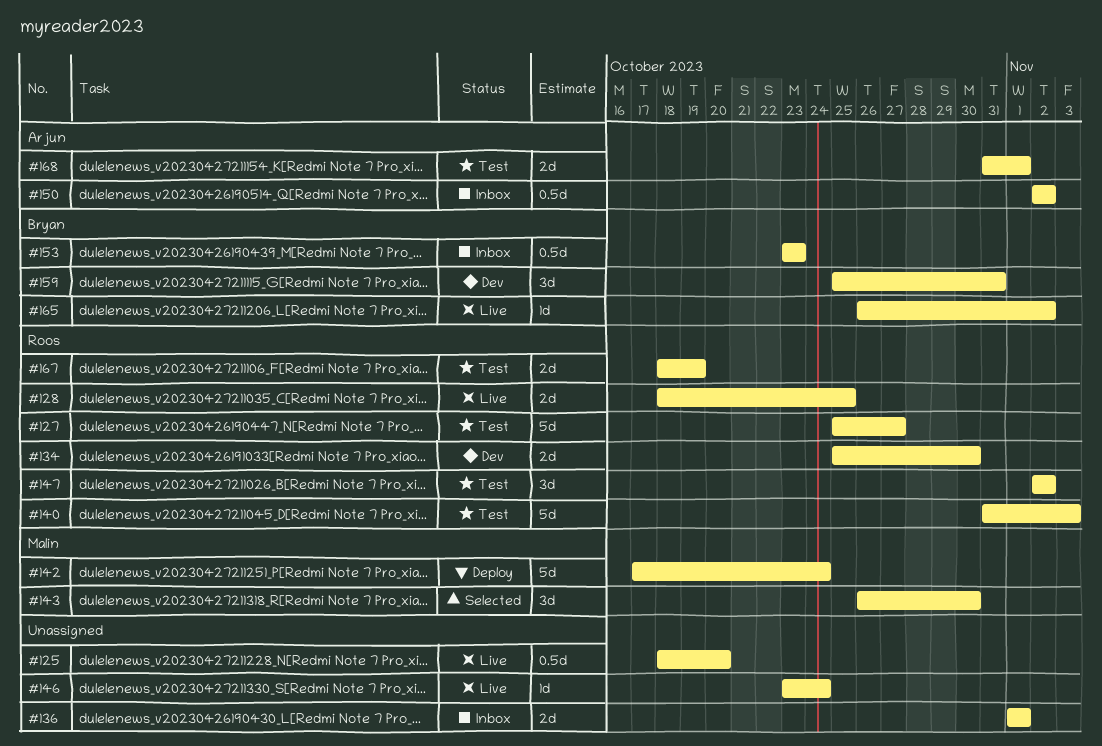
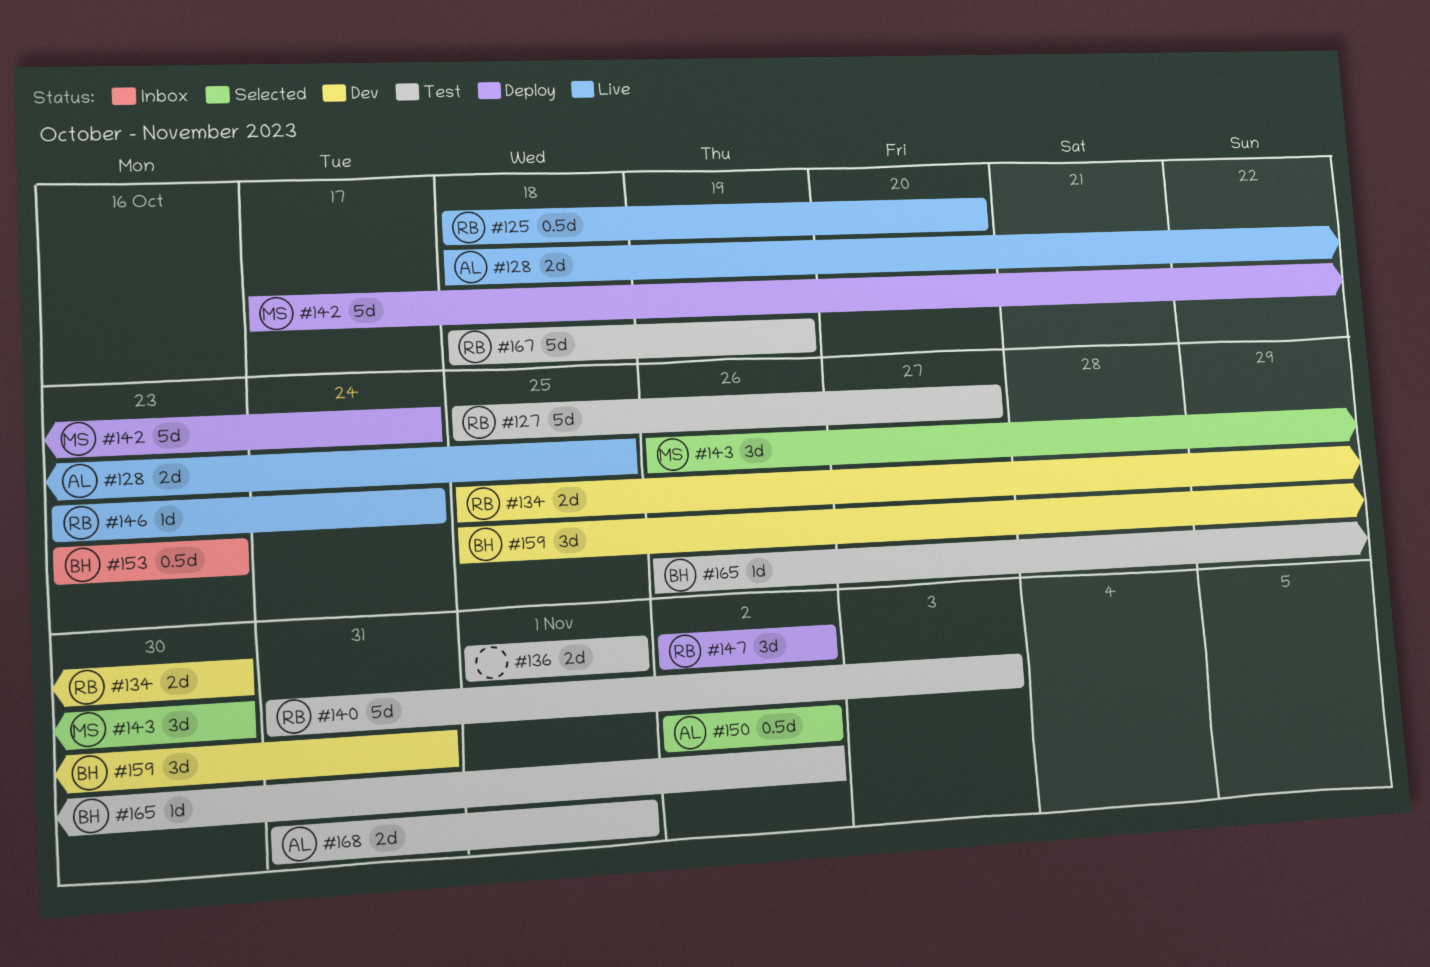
#125, owner: none -> Roos
#128, owner: Roos -> Arjun
#136, status: Inbox -> Test
#146, owner: none -> Roos
#147, status: Test -> Deploy
#150, status: Inbox -> Selected
#165, status: Live -> Test
#167, estimate: 2d -> 5d

